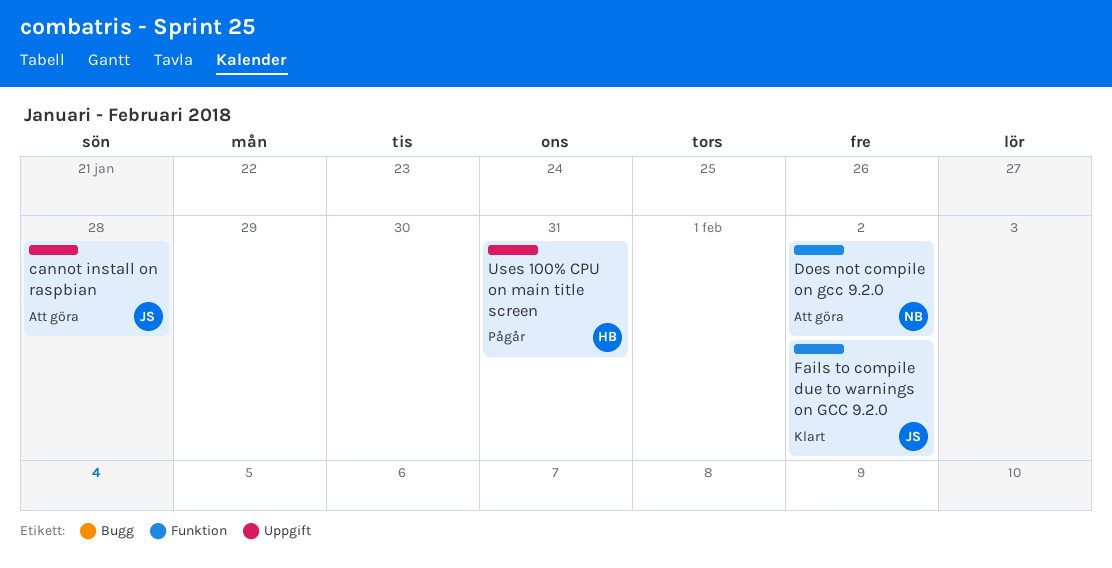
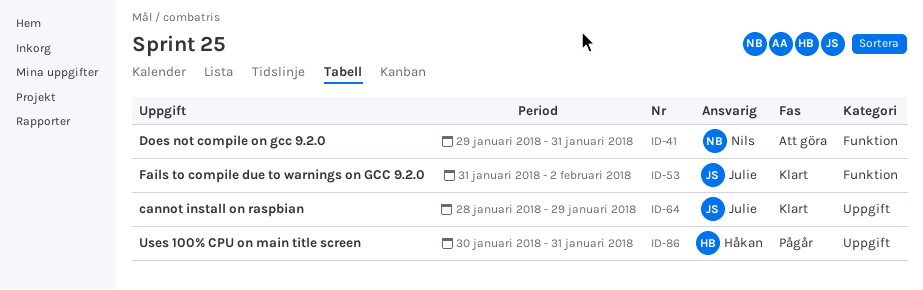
cannot install on raspbian, status: Att göra -> Klart
cannot install on raspbian, due: Jan 28 -> Jan 29
Does not compile on gcc 9.2.0, due: Feb 2 -> Jan 31

